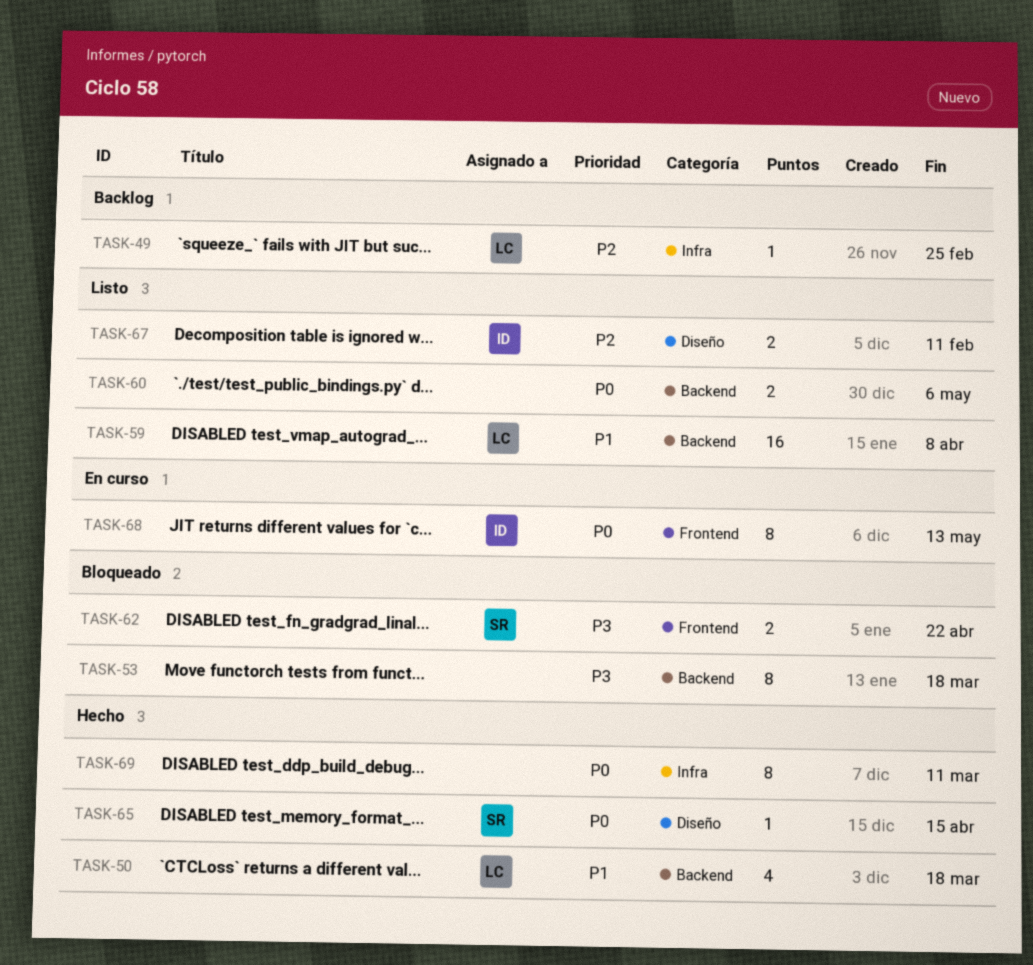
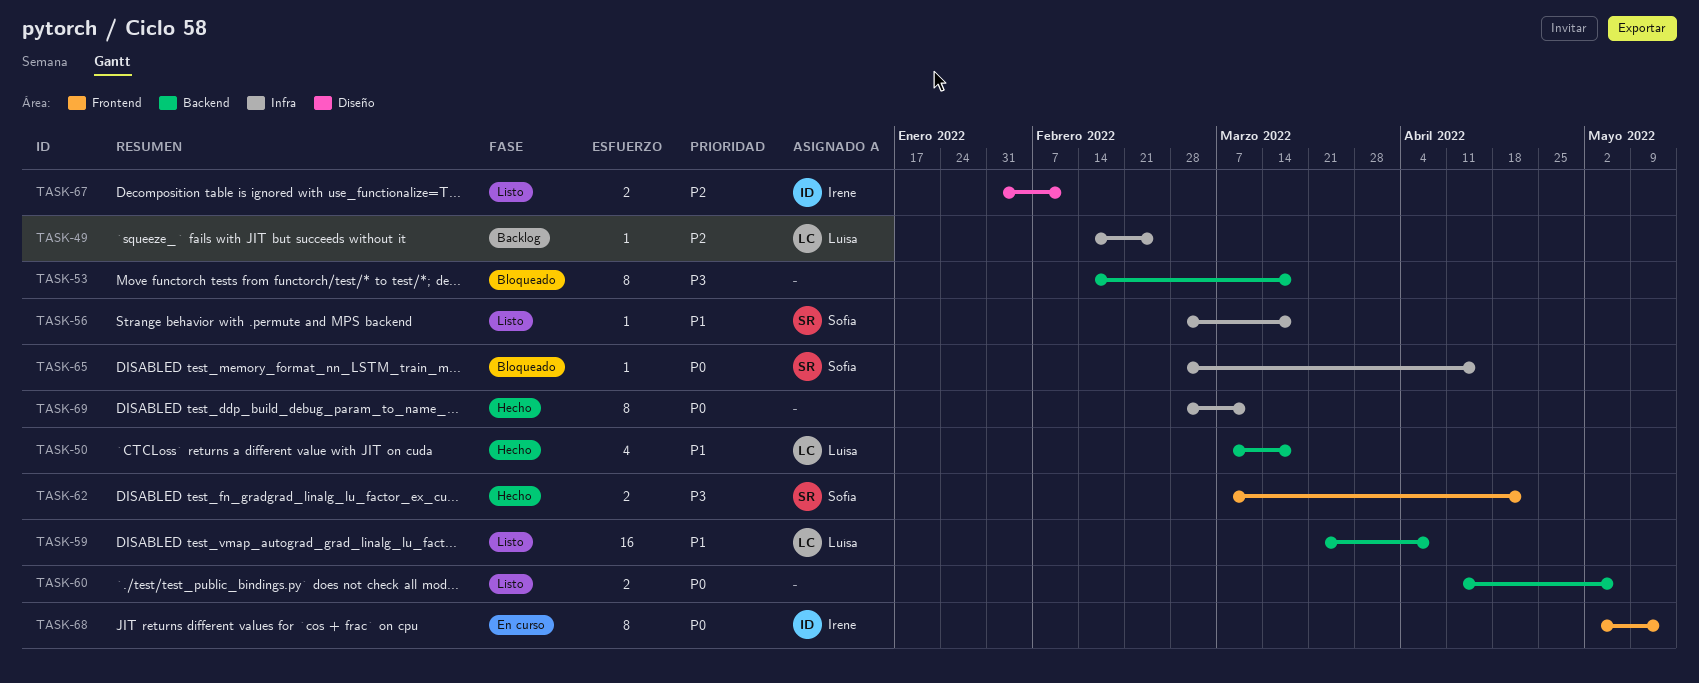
TASK-56: none -> present
TASK-62, status: Bloqueado -> Hecho
TASK-65, status: Hecho -> Bloqueado
TASK-65, label: Diseño -> Infra

